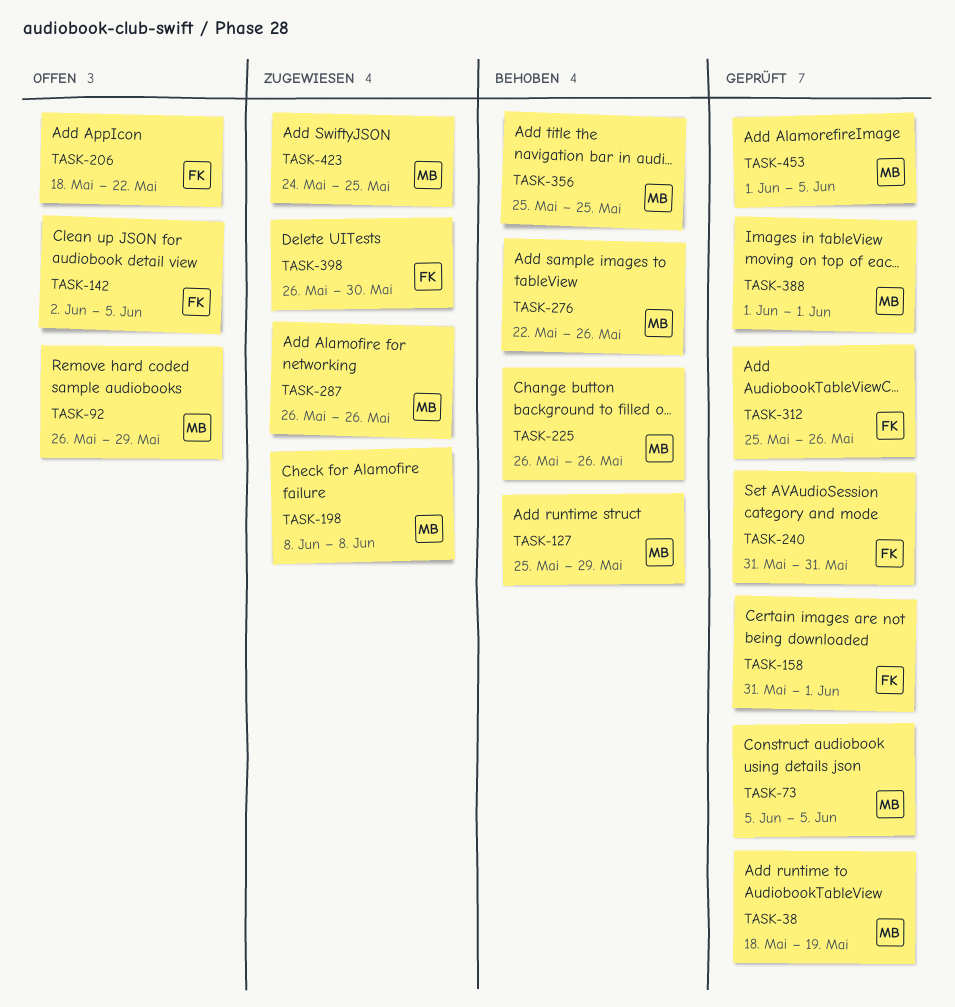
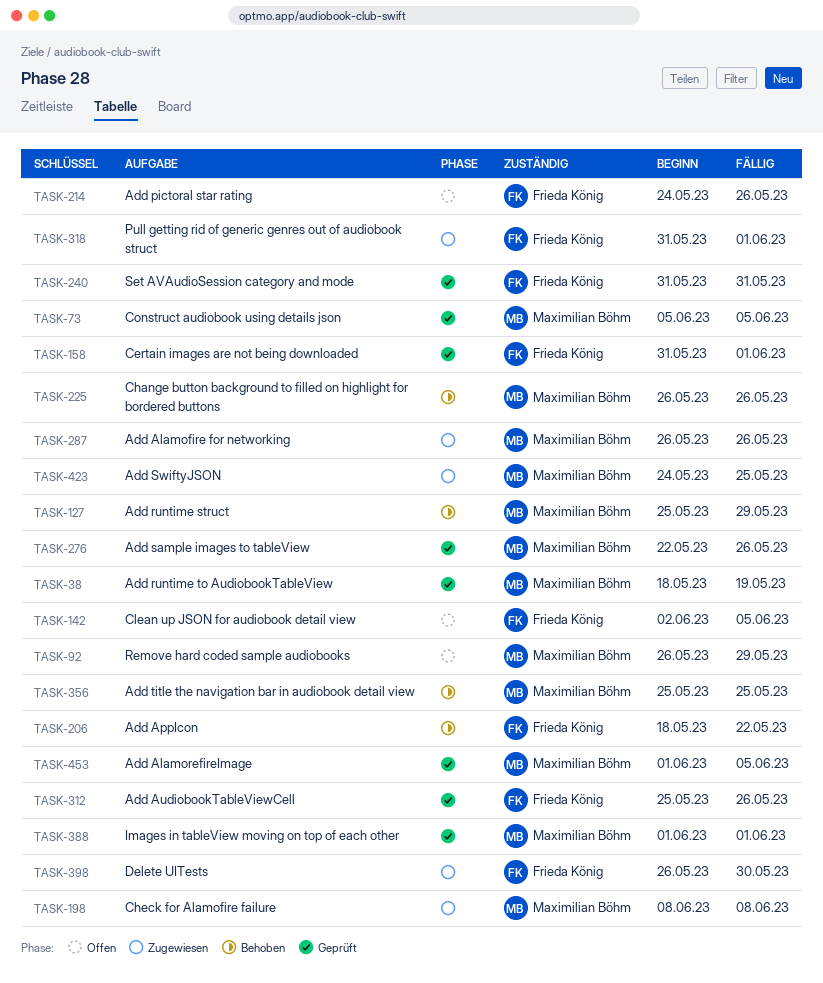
TASK-206, status: Offen -> Behoben
TASK-214: none -> present
TASK-276, status: Behoben -> Geprüft
TASK-318: none -> present

